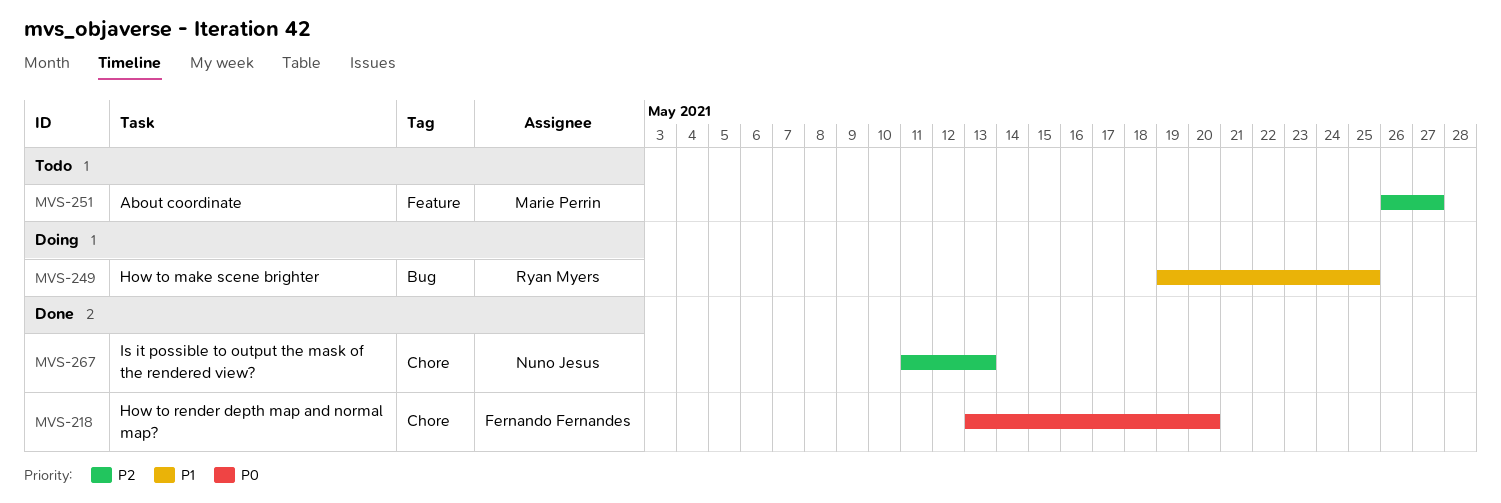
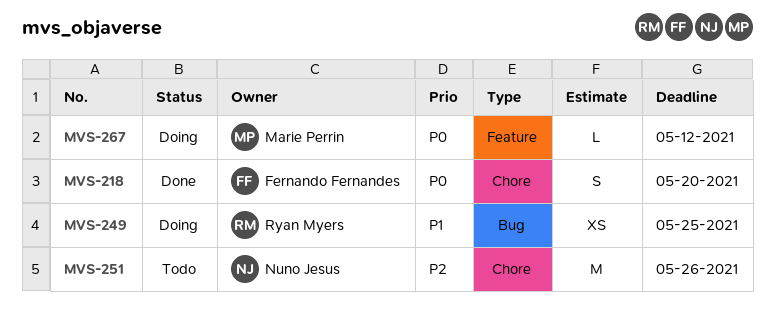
MVS-251, owner: Marie Perrin -> Nuno Jesus
MVS-251, label: Feature -> Chore
MVS-251, due: May 27 -> May 26
MVS-267, status: Done -> Doing
MVS-267, owner: Nuno Jesus -> Marie Perrin
MVS-267, priority: P2 -> P0
MVS-267, label: Chore -> Feature
MVS-267, due: May 13 -> May 12

